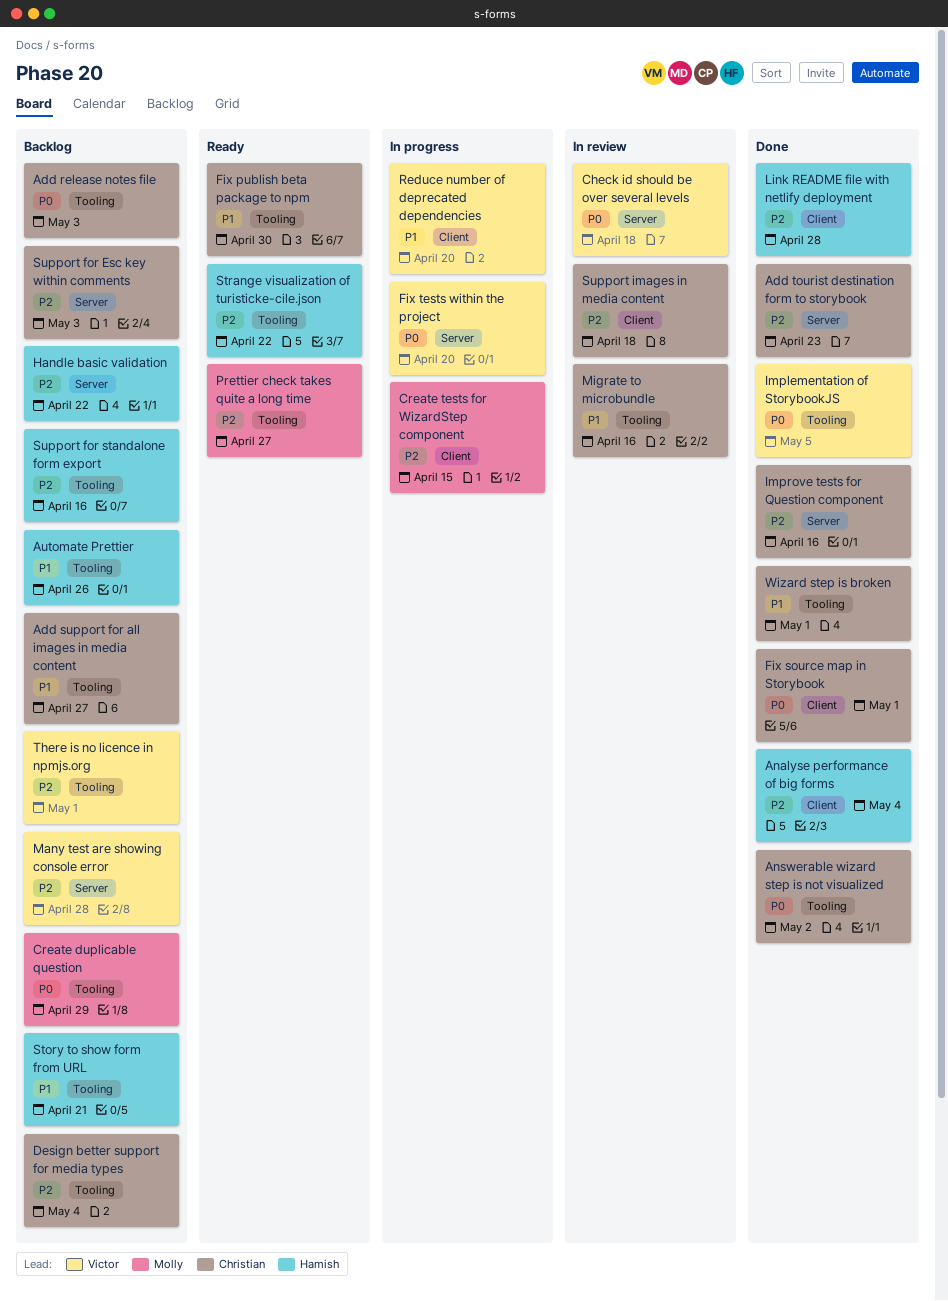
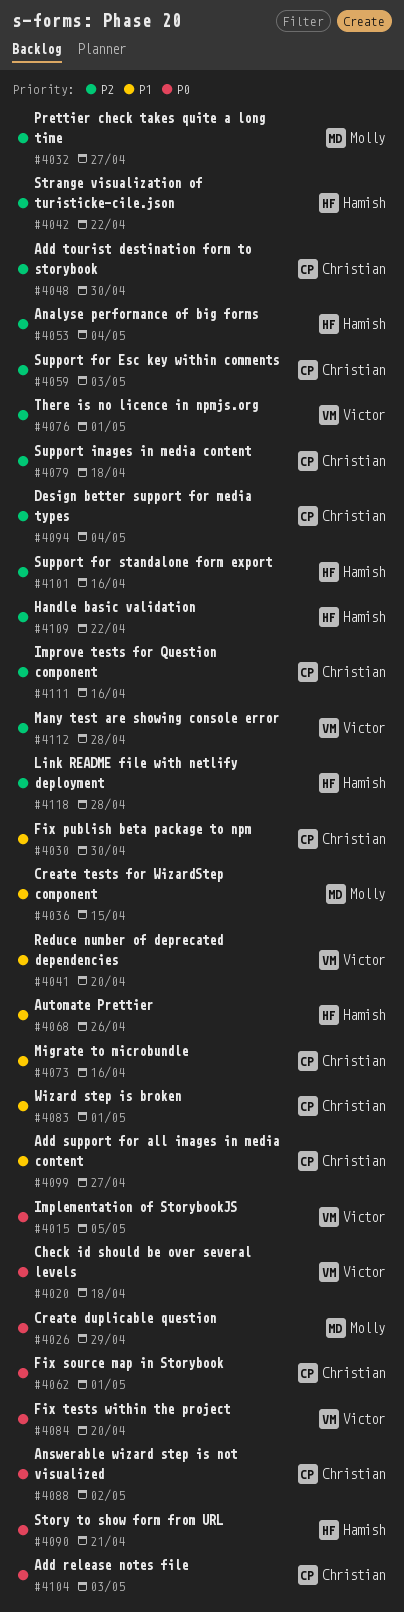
Add tourist destination form to storybook, due: Apr 23 -> Apr 30
Create tests for WizardStep component, priority: P2 -> P1
Story to show form from URL, priority: P1 -> P0

